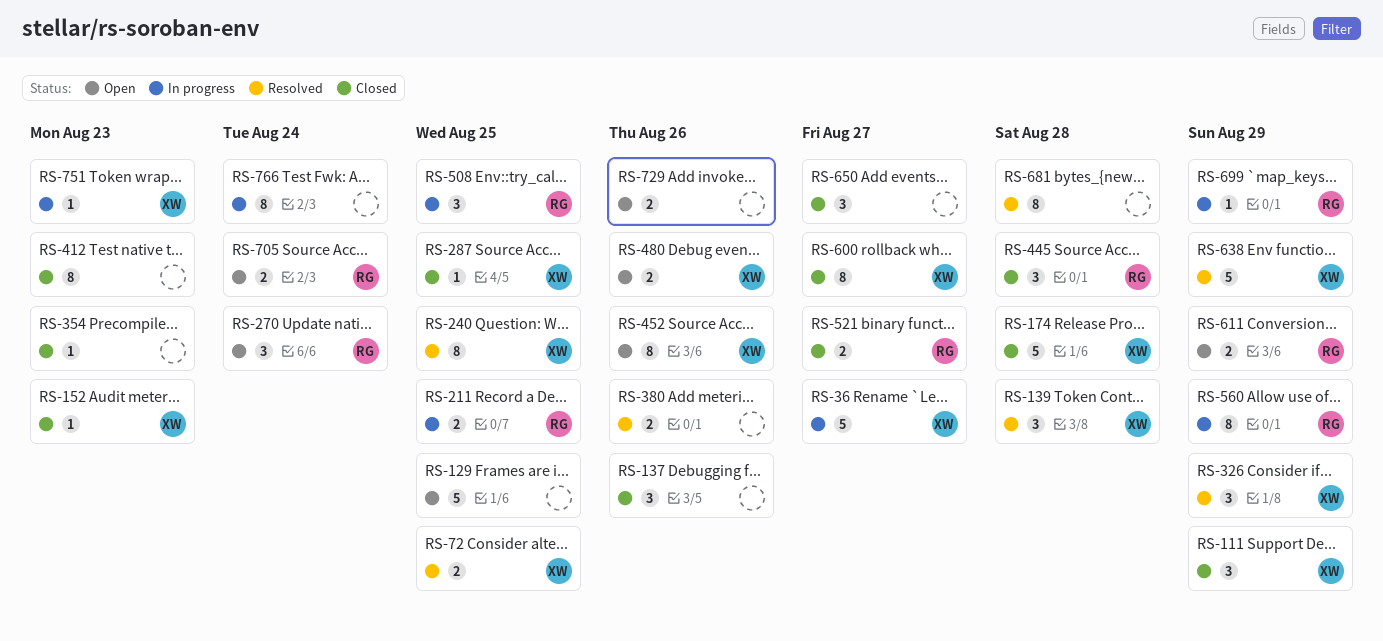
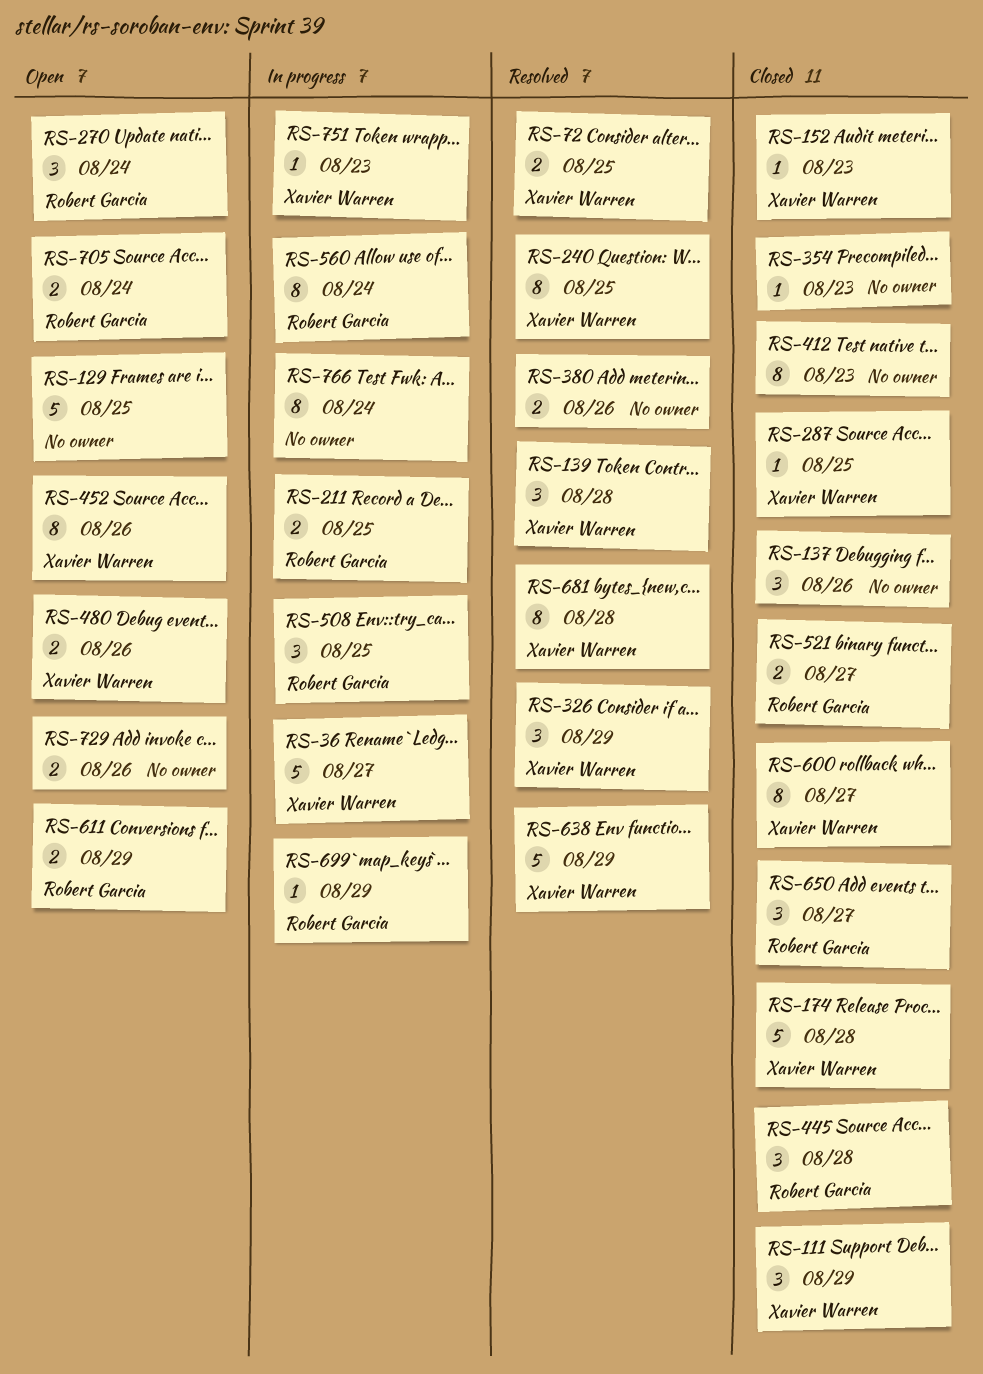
RS-560, due: Aug 29 -> Aug 24
RS-650, owner: none -> Robert Garcia
RS-681, owner: none -> Xavier Warren

